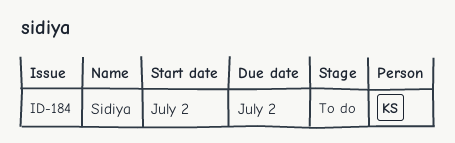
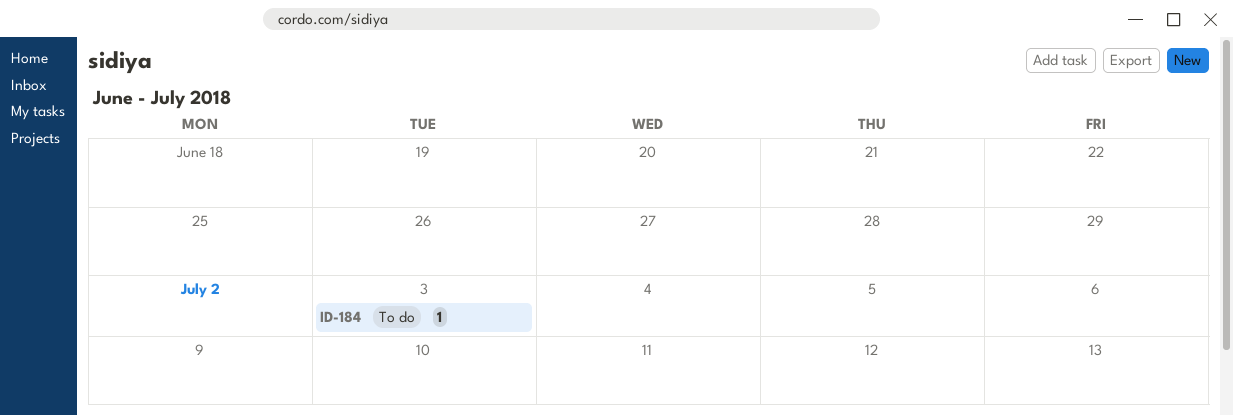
ID-184, due: Jul 2 -> Jul 3

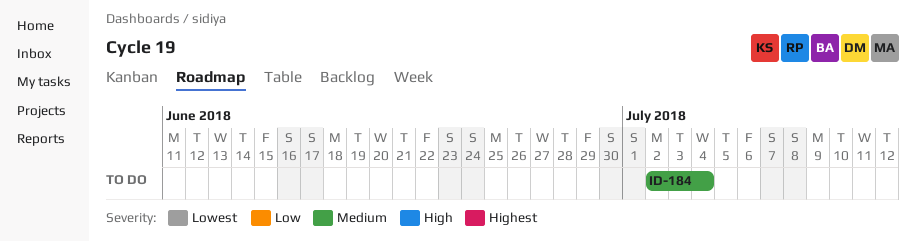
ID-184, due: Jul 3 -> Jul 4

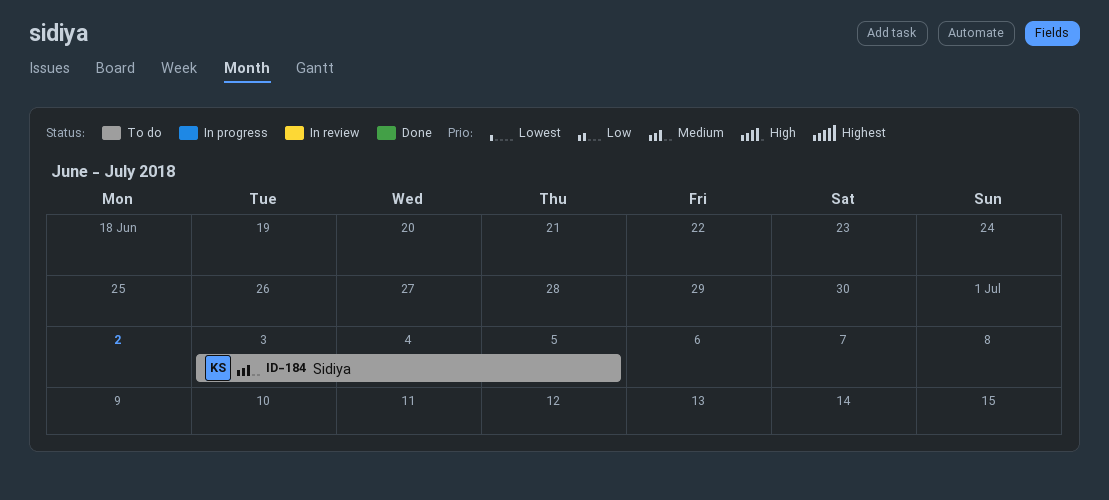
ID-184, start: Jul 2 -> Jul 3
ID-184, due: Jul 4 -> Jul 5

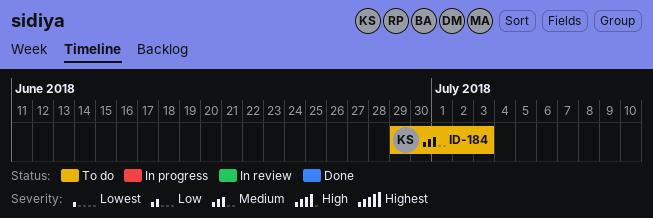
ID-184, start: Jul 3 -> Jun 29
ID-184, due: Jul 5 -> Jul 3

